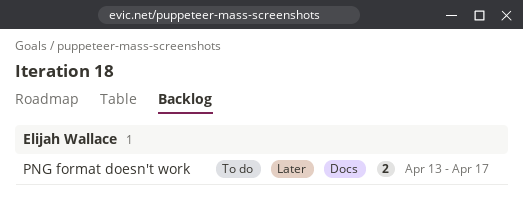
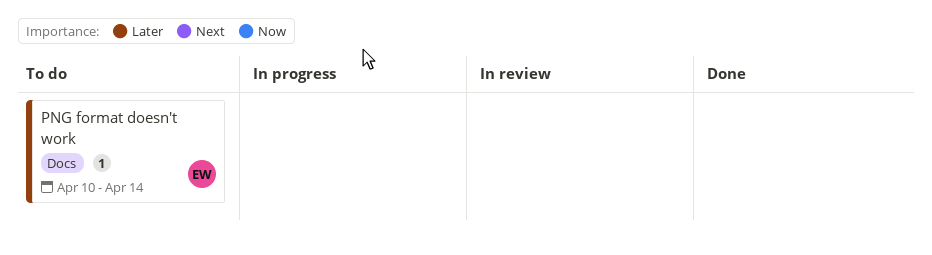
PNG format doesn't work, estimate: 2 -> 1
PNG format doesn't work, start: Apr 13 -> Apr 10
PNG format doesn't work, due: Apr 17 -> Apr 14

